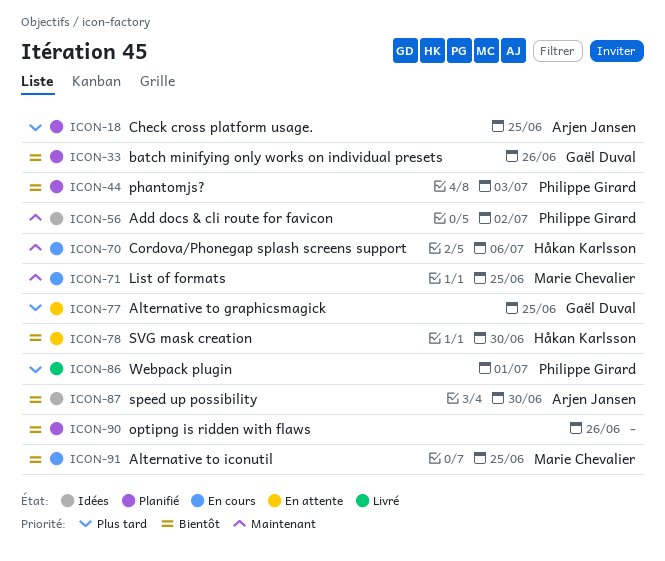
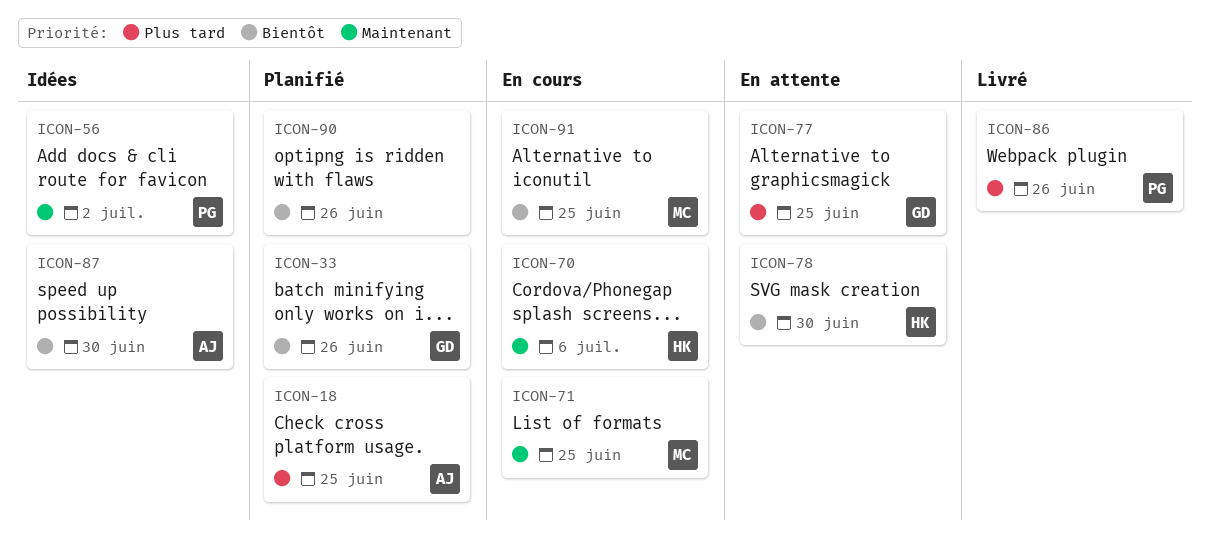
ICON-44: present -> none
ICON-86, due: Jul 1 -> Jun 26

